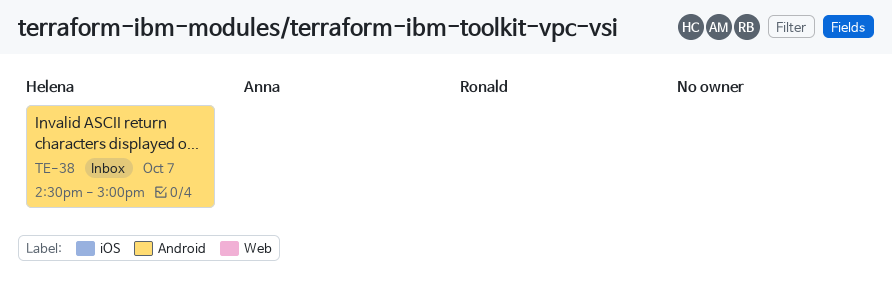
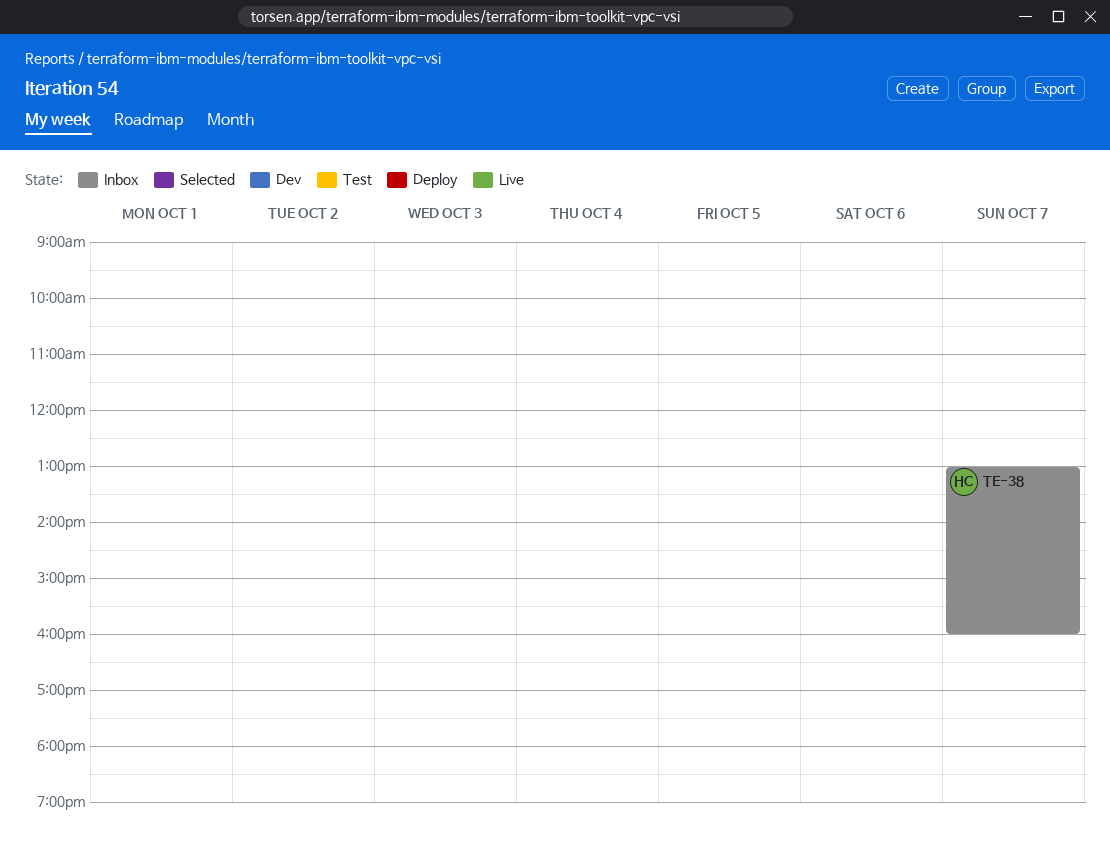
TE-38, begins: 14:30 -> 13:00
TE-38, ends: 15:00 -> 16:00

